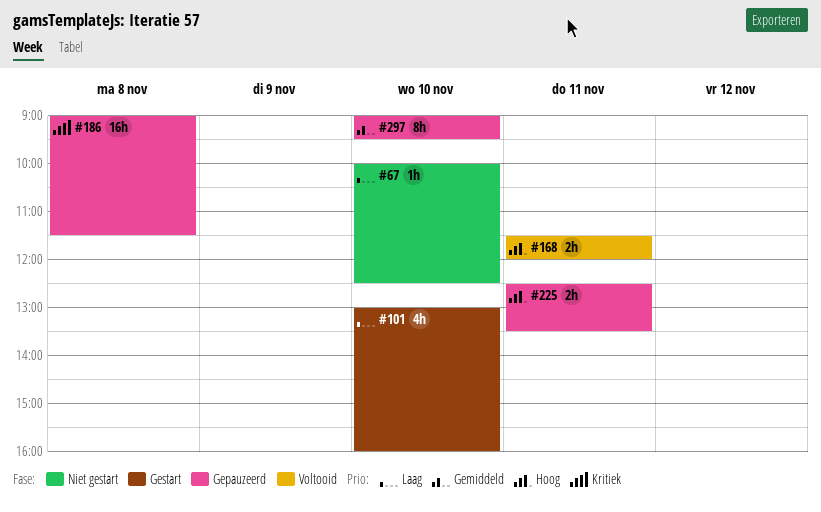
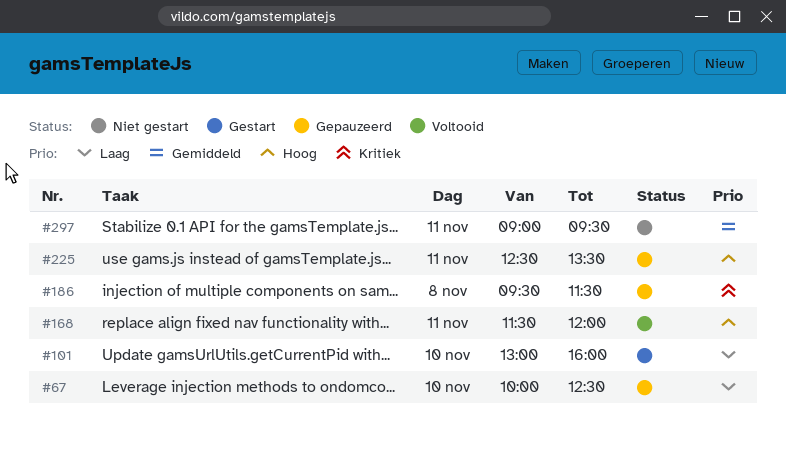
#67, status: Niet gestart -> Gepauzeerd
#186, begins: 09:00 -> 09:30
#297, status: Gepauzeerd -> Niet gestart
#297, day: Nov 10 -> Nov 11

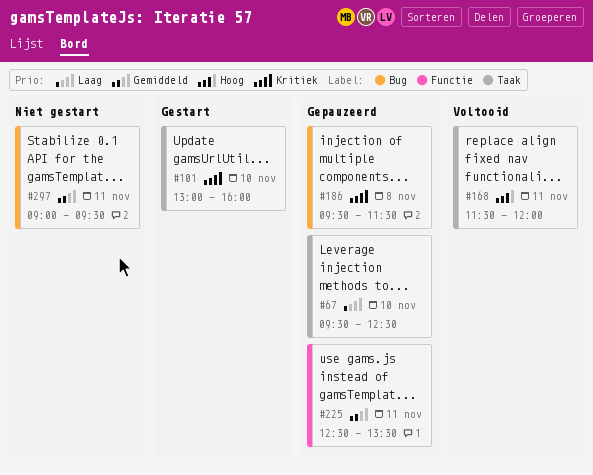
#67, begins: 10:00 -> 09:30
#101, priority: Laag -> Kritiek
#225, priority: Hoog -> Gemiddeld

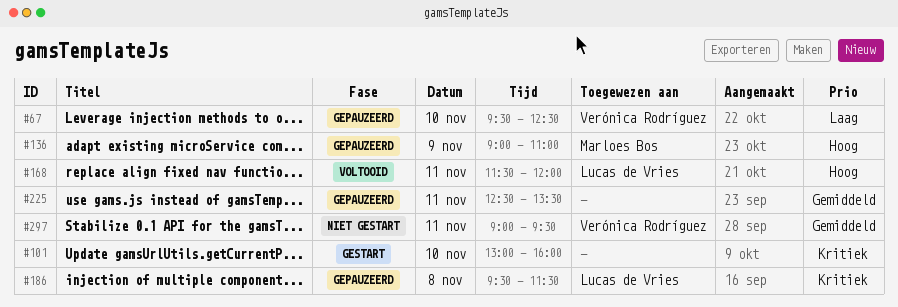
#136: none -> present

